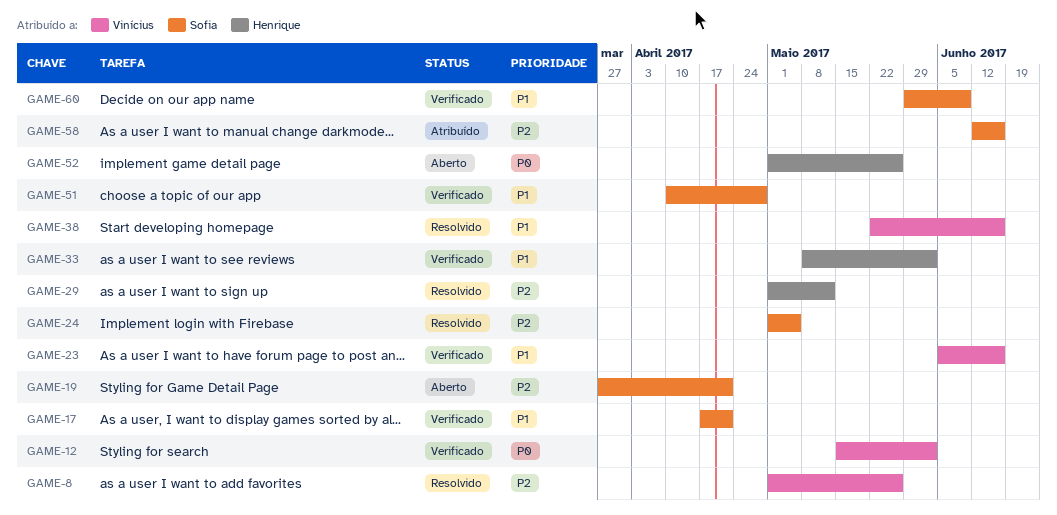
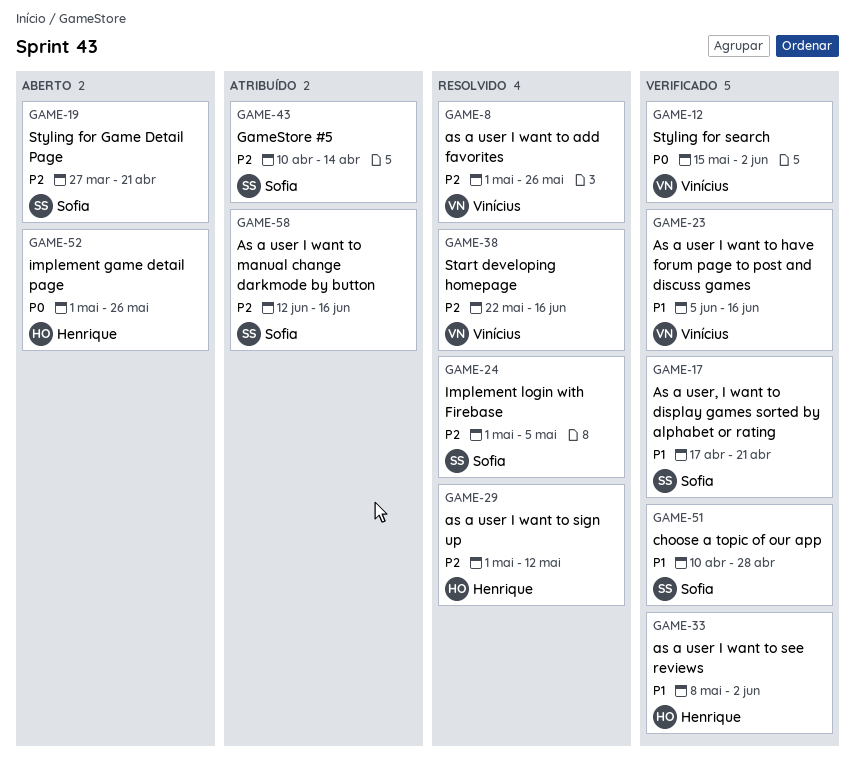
GAME-38, priority: P1 -> P2
GAME-43: none -> present
GAME-60: present -> none

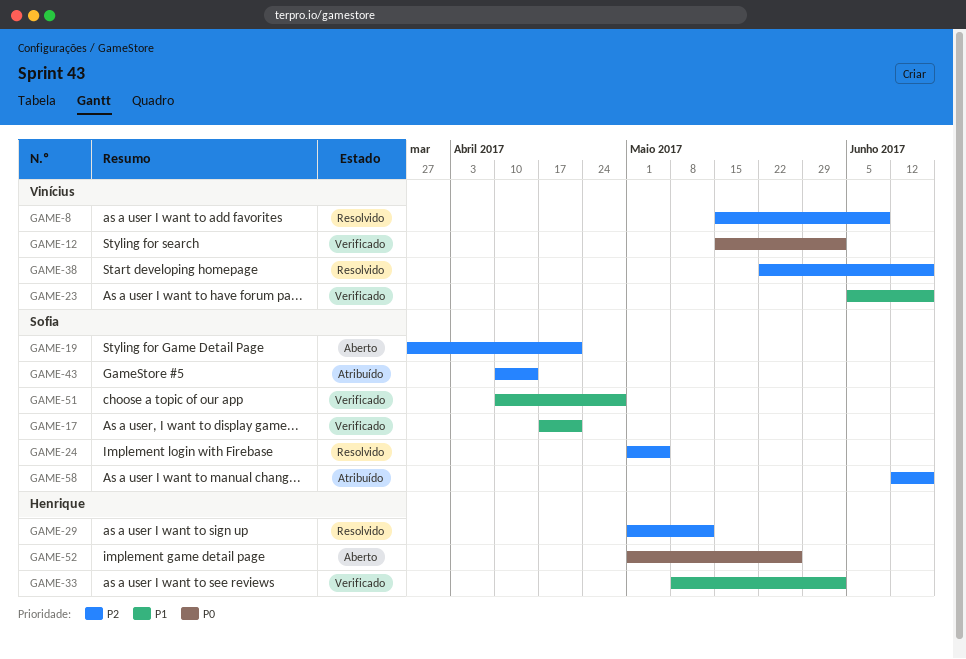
GAME-8, start: May 1 -> May 15
GAME-8, due: May 26 -> Jun 9

